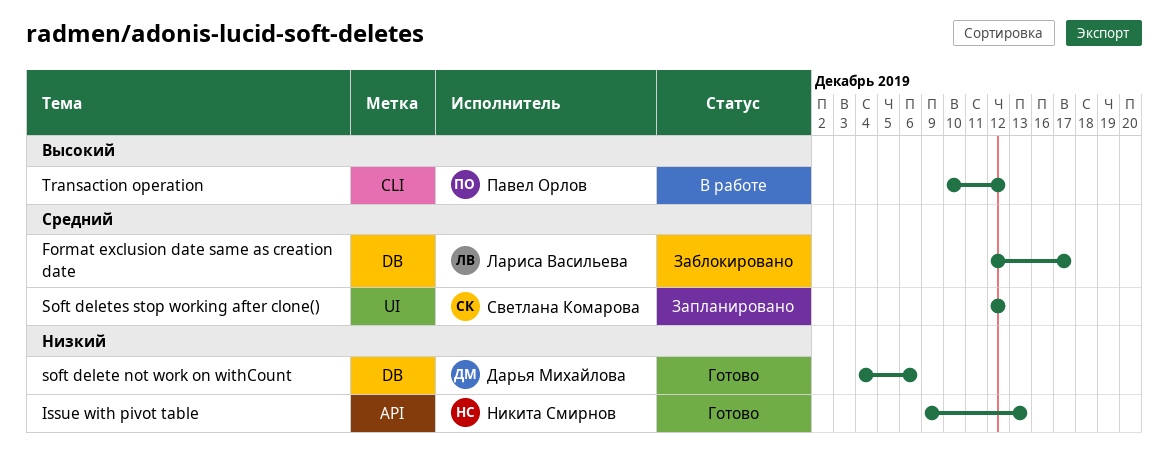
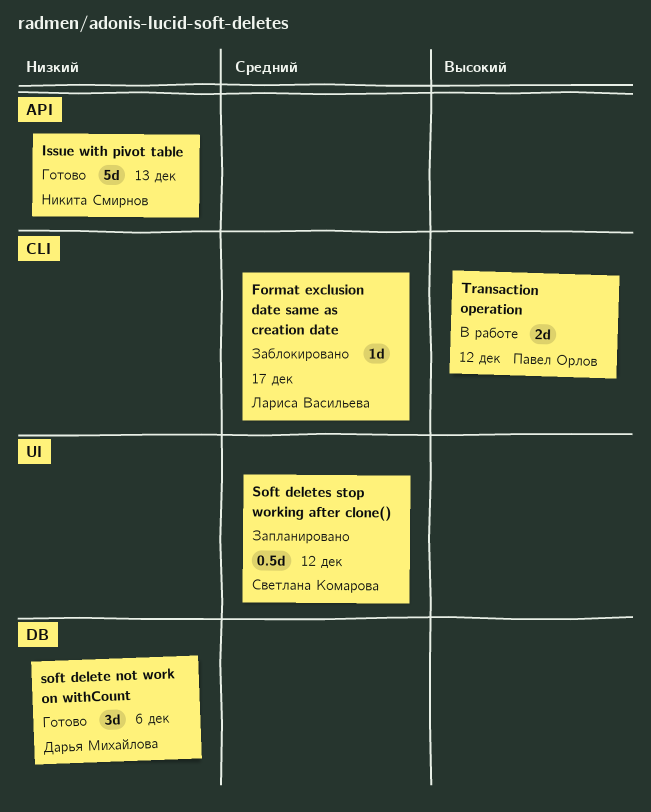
Format exclusion date same as creation date, label: DB -> CLI

